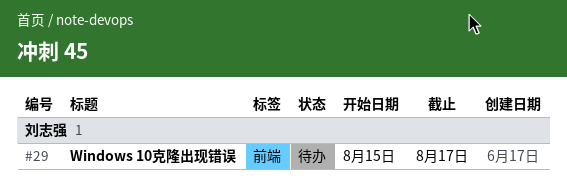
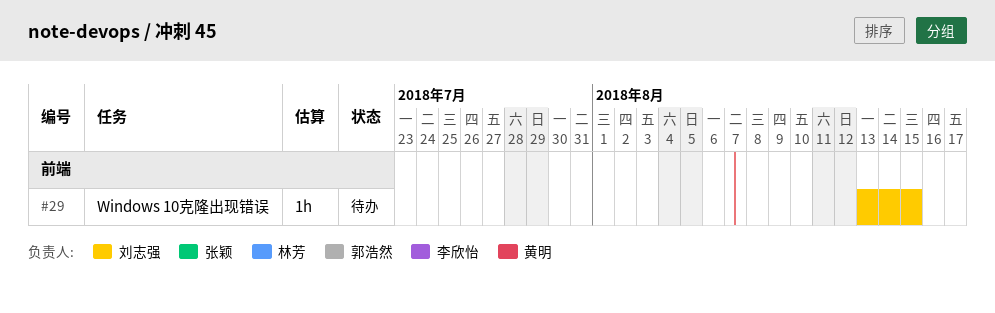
#29, start: Aug 15 -> Aug 13
#29, due: Aug 17 -> Aug 15

